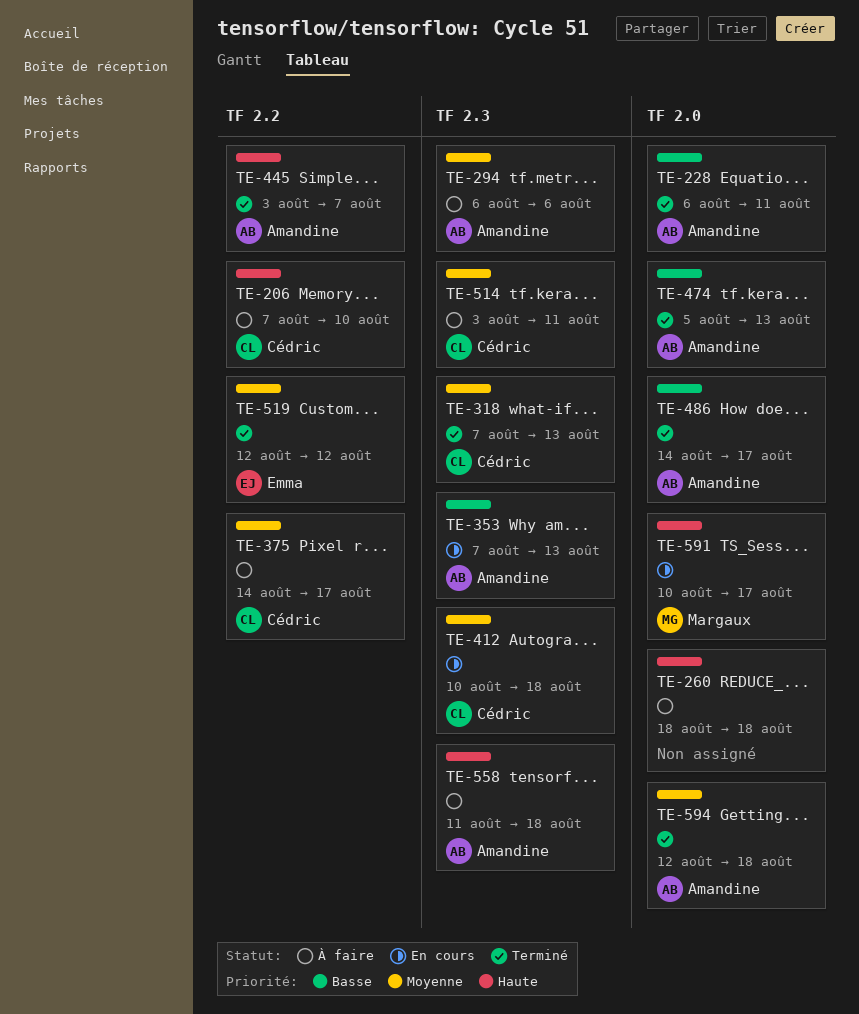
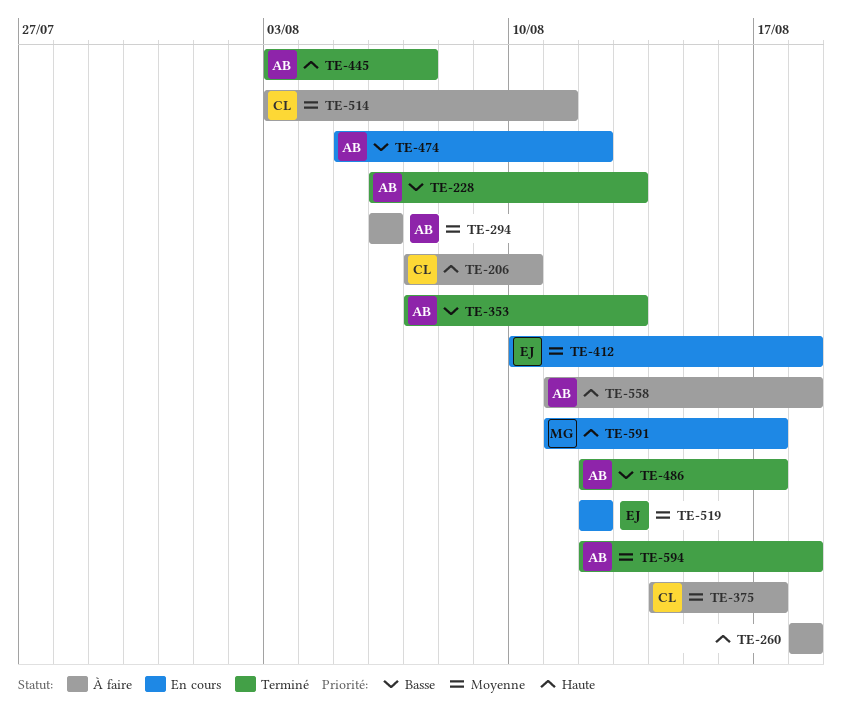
TE-228, due: Aug 11 -> Aug 13
TE-318: present -> none
TE-353, status: En cours -> Terminé
TE-412, owner: Cédric -> Emma
TE-474, status: Terminé -> En cours
TE-474, due: Aug 13 -> Aug 12
TE-486, start: Aug 14 -> Aug 12
TE-519, status: Terminé -> En cours
TE-591, start: Aug 10 -> Aug 11

